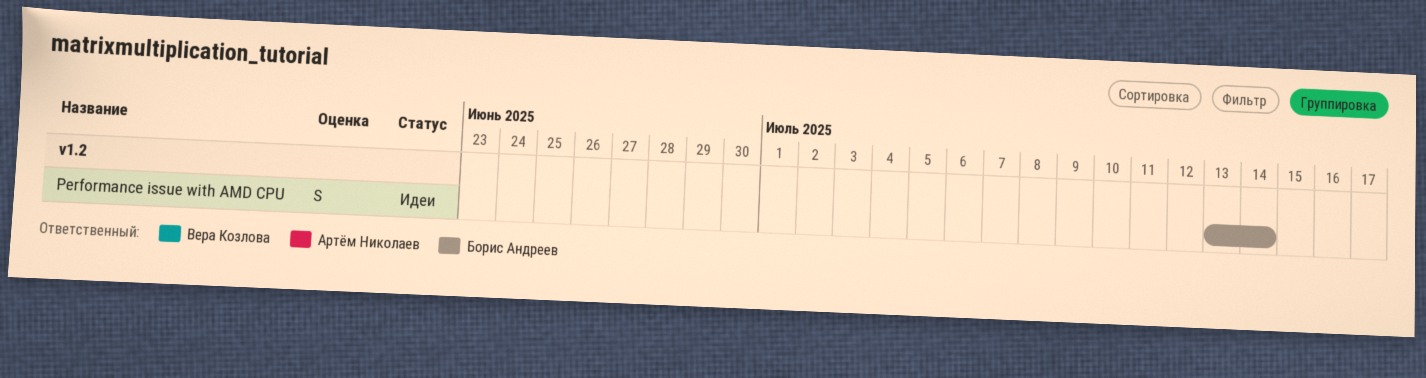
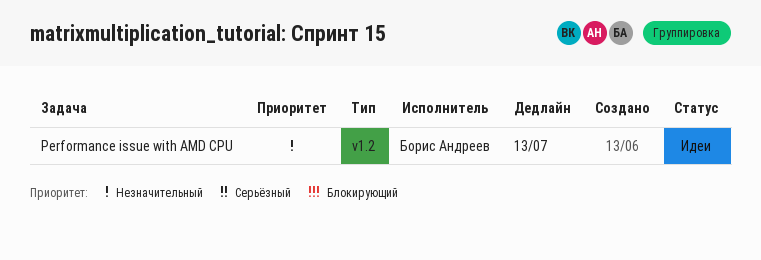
Performance issue with AMD CPU, due: Jul 14 -> Jul 13

